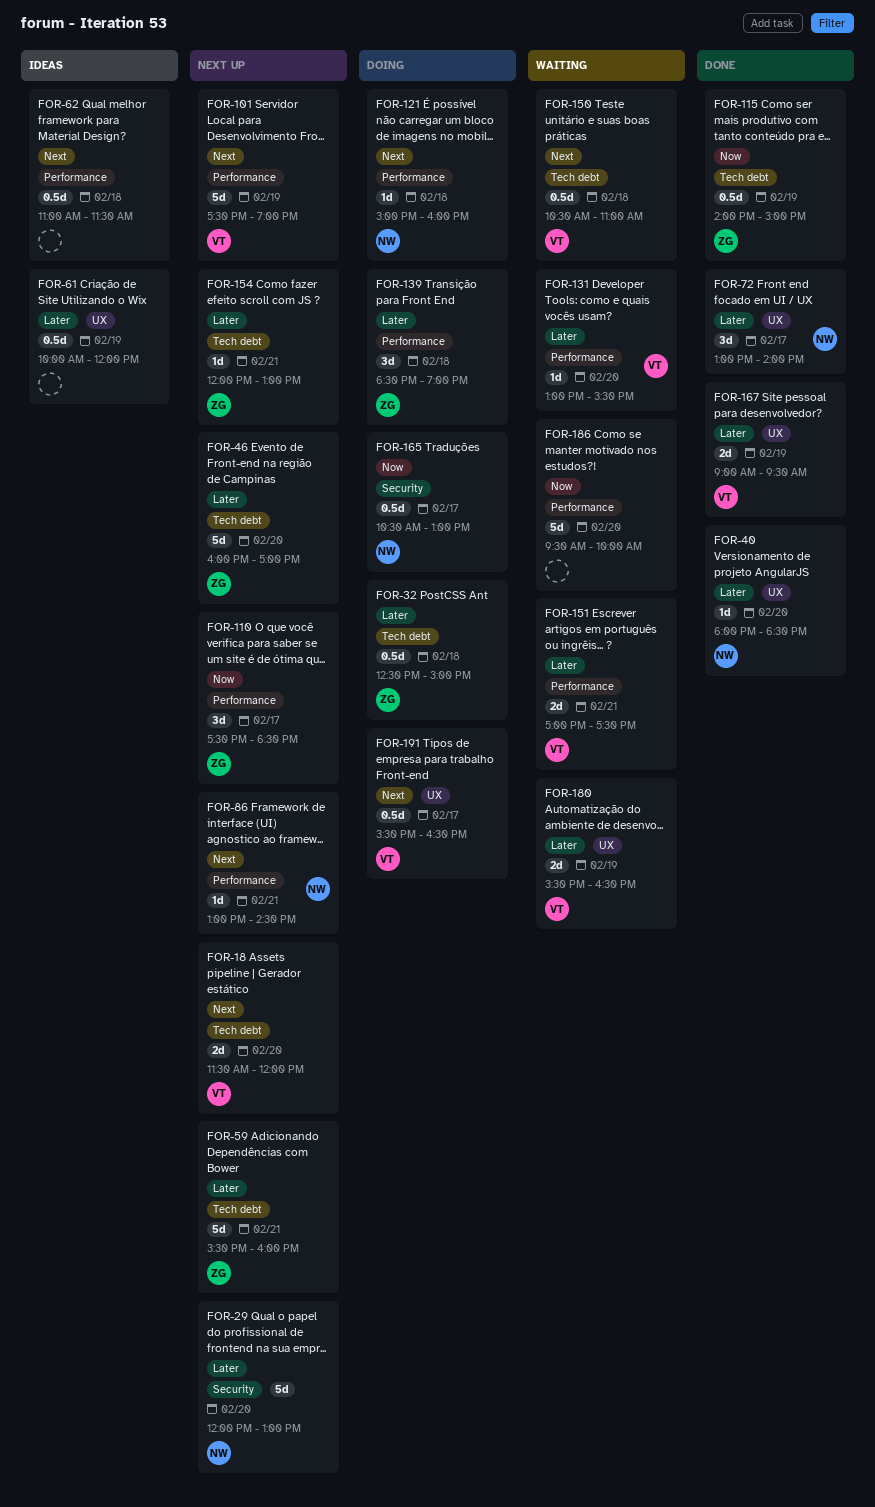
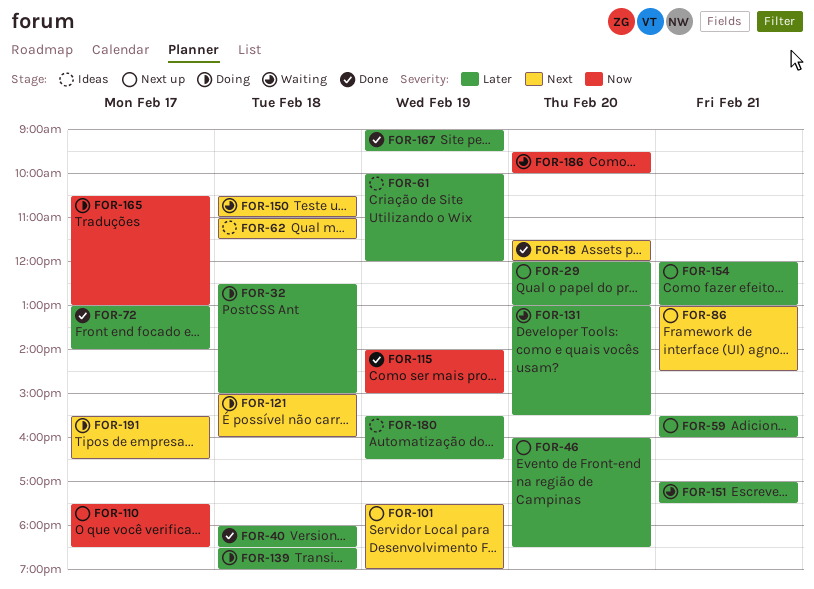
FOR-18, status: Next up -> Done
FOR-40, day: Feb 20 -> Feb 18
FOR-46, ends: 17:00 -> 18:30
FOR-180, status: Waiting -> Ideas

